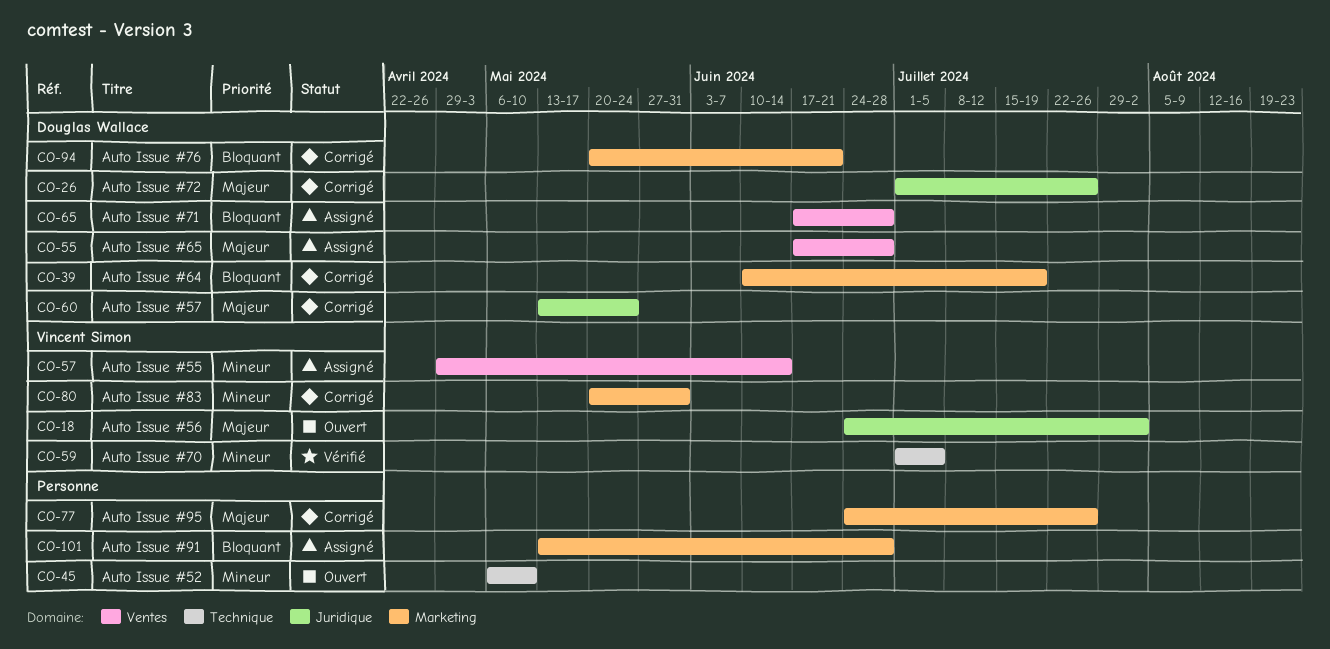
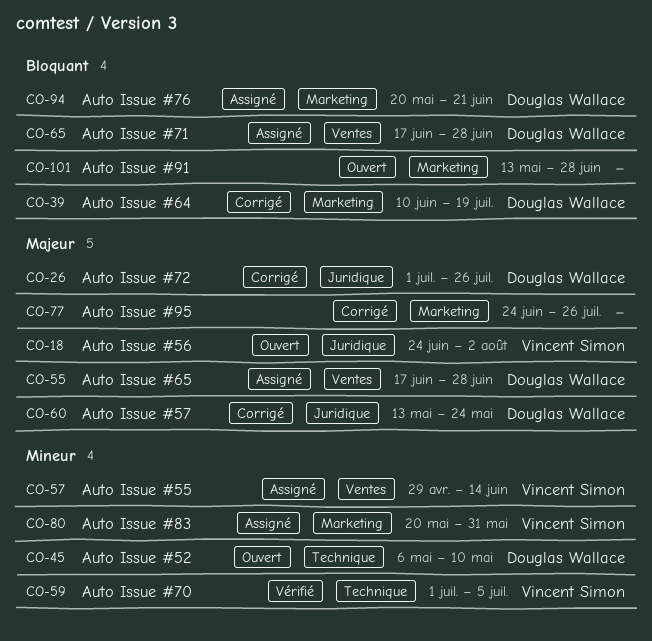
CO-45, owner: none -> Douglas Wallace
CO-80, status: Corrigé -> Assigné
CO-94, status: Corrigé -> Assigné
CO-101, status: Assigné -> Ouvert

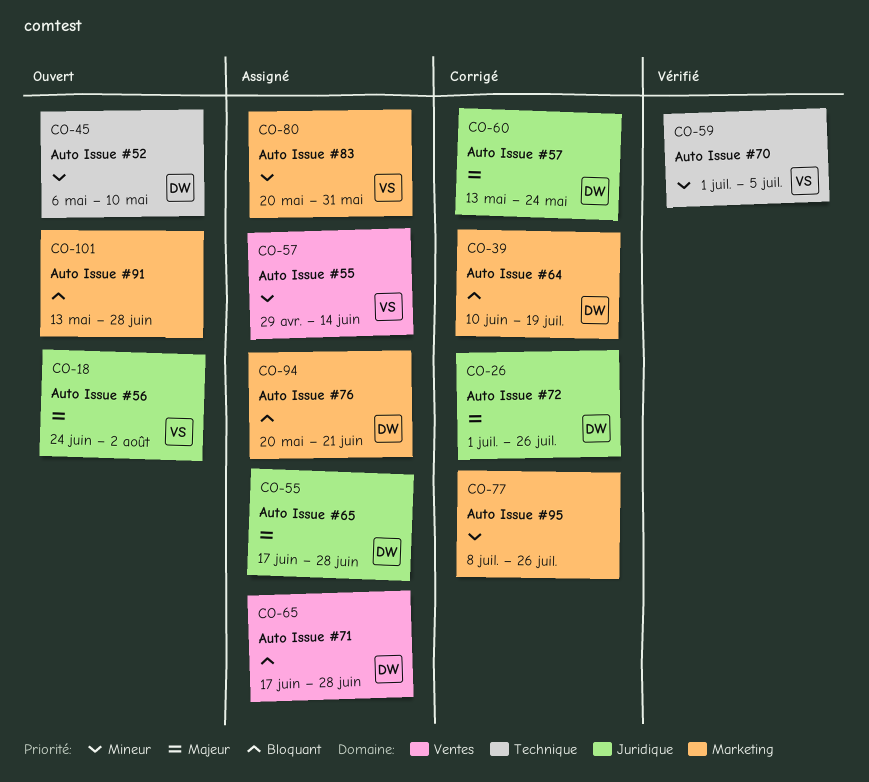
CO-55, label: Ventes -> Juridique
CO-77, priority: Majeur -> Mineur
CO-77, start: Jun 24 -> Jul 8

